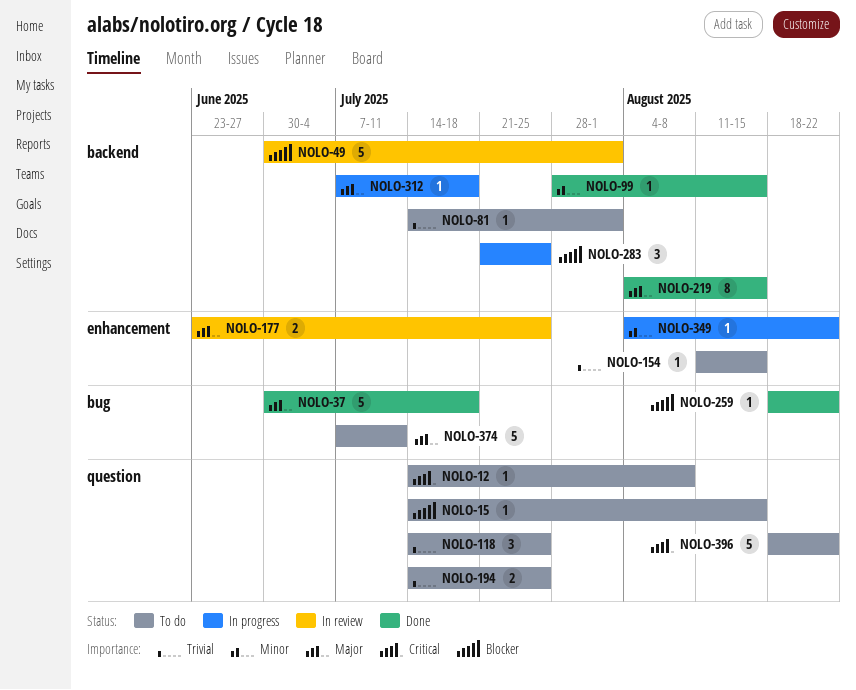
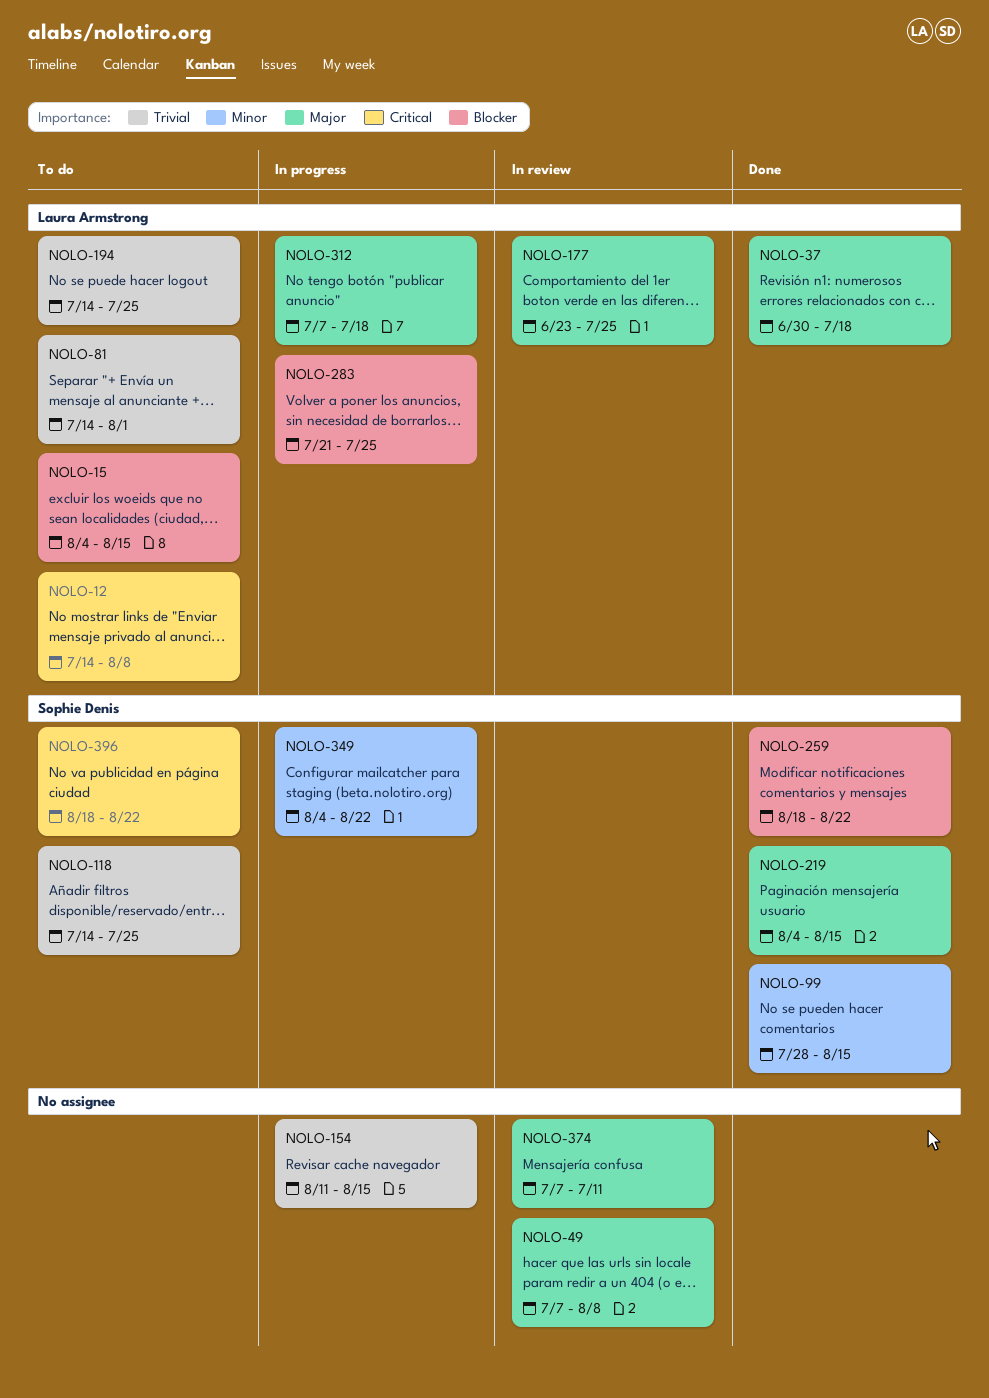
NOLO-15, start: Jul 14 -> Aug 4
NOLO-49, priority: Blocker -> Major
NOLO-49, start: Jun 30 -> Jul 7
NOLO-49, due: Aug 1 -> Aug 8
NOLO-154, status: To do -> In progress
NOLO-374, status: To do -> In review

